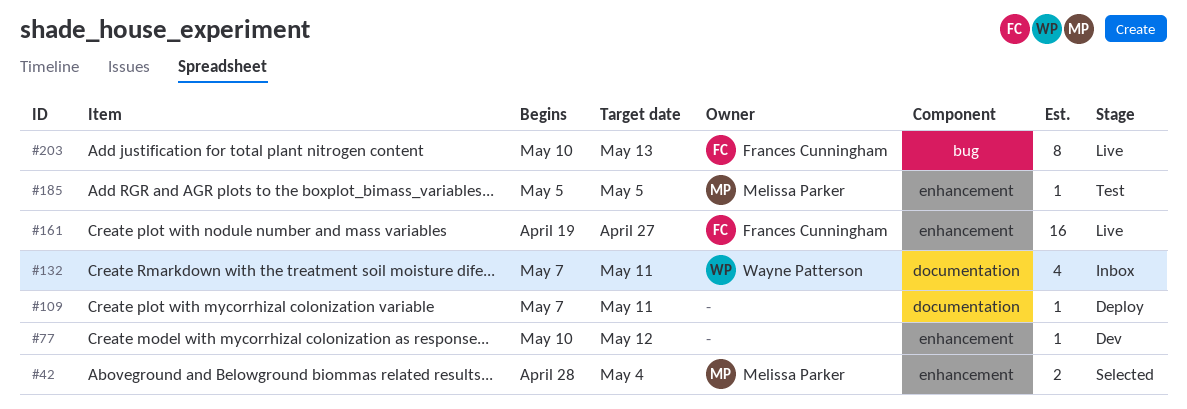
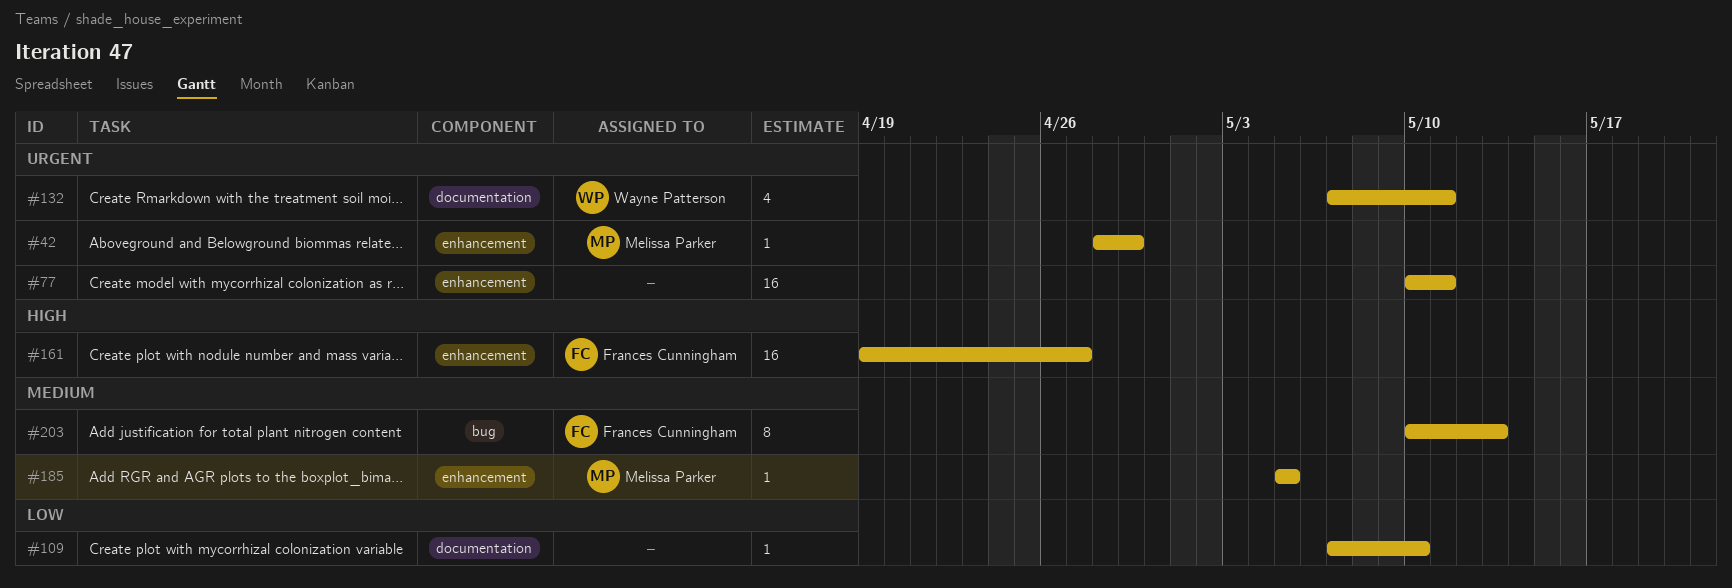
#42, estimate: 2 -> 1
#42, due: May 4 -> Apr 29
#77, estimate: 1 -> 16
#77, due: May 12 -> May 11
#109, due: May 11 -> May 10

